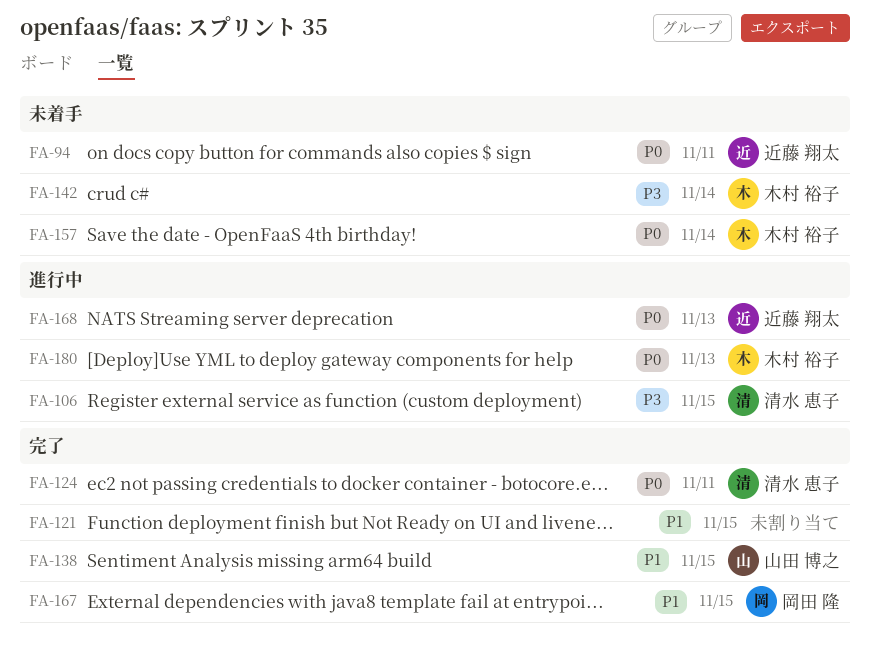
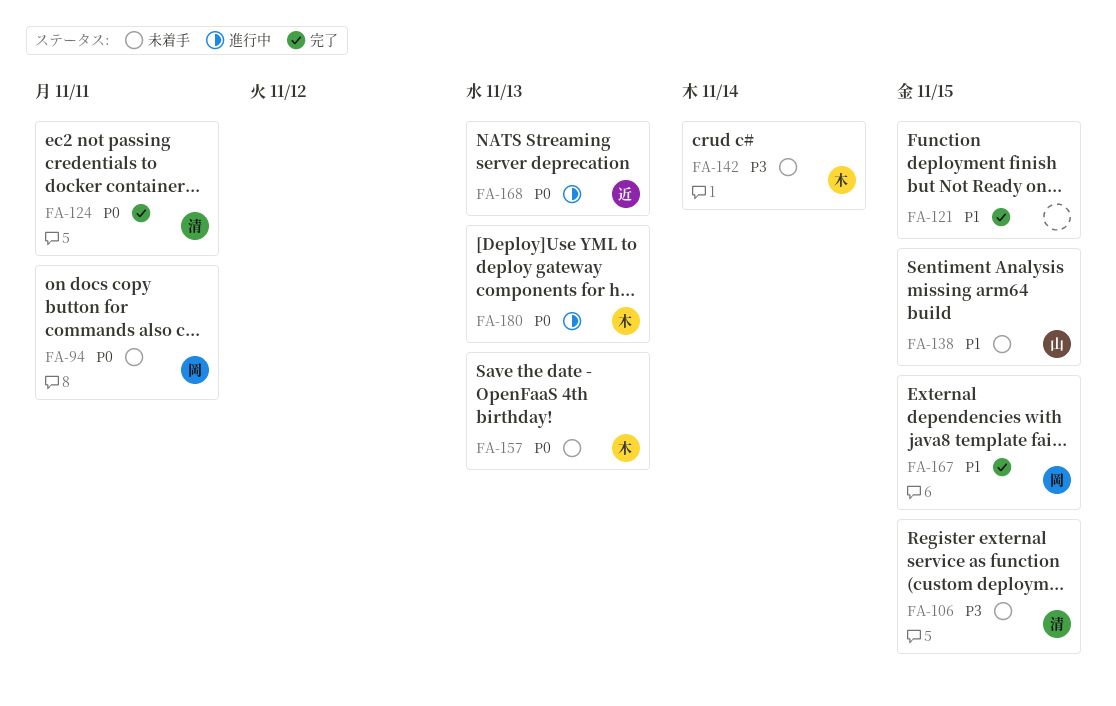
FA-94, owner: 近藤 翔太 -> 岡田 隆
FA-106, status: 進行中 -> 未着手
FA-138, status: 完了 -> 未着手
FA-157, due: Nov 14 -> Nov 13

